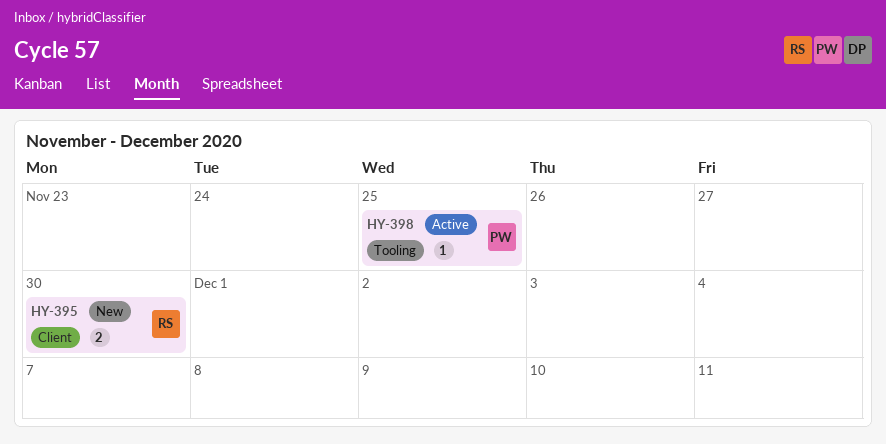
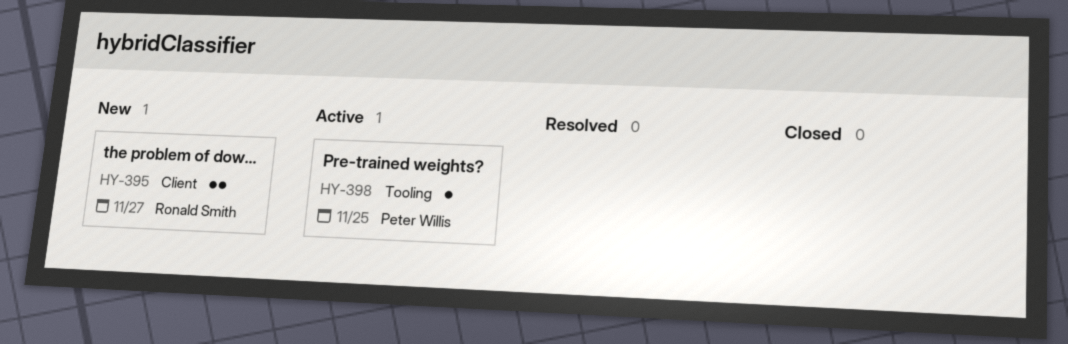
HY-395, due: Nov 30 -> Nov 27

